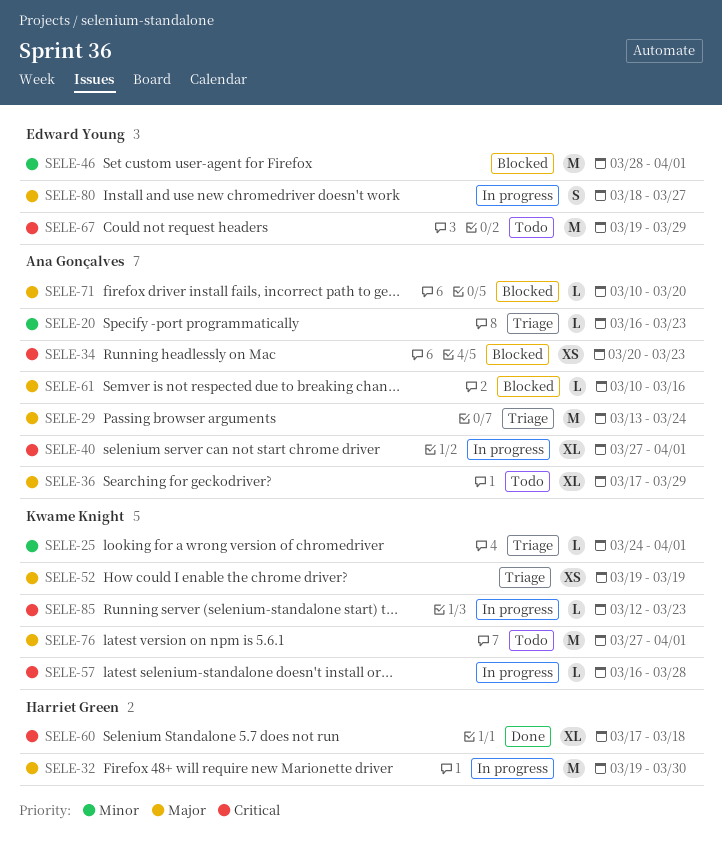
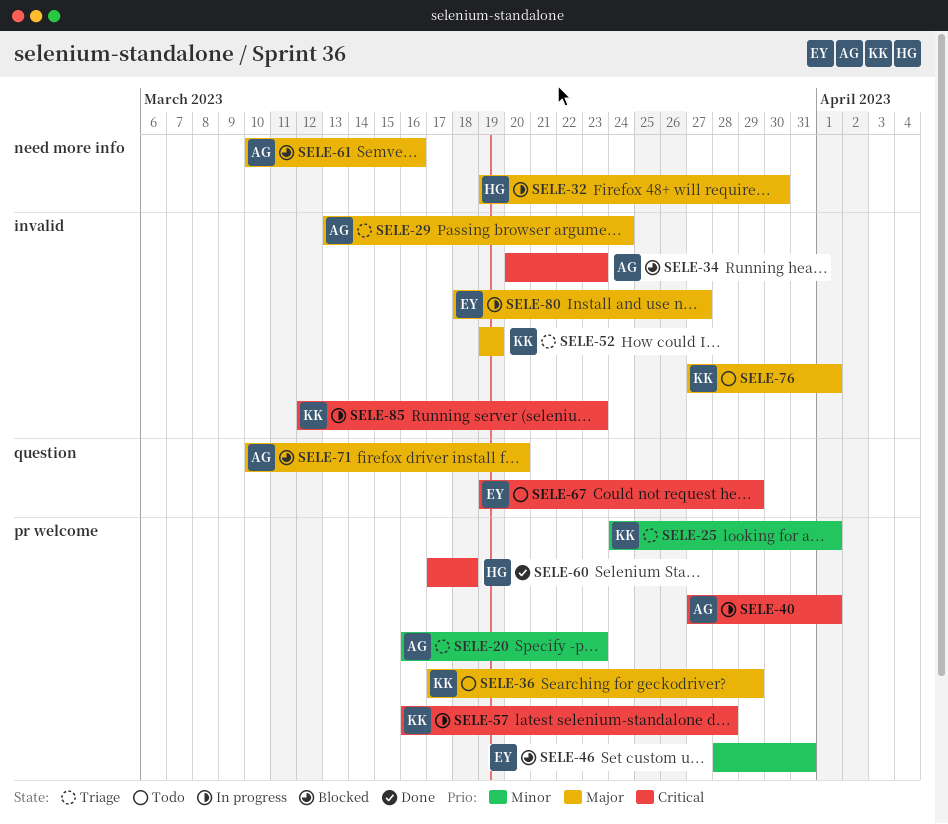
SELE-36, owner: Ana Gonçalves -> Kwame Knight
SELE-46, due: Apr 1 -> Mar 31

